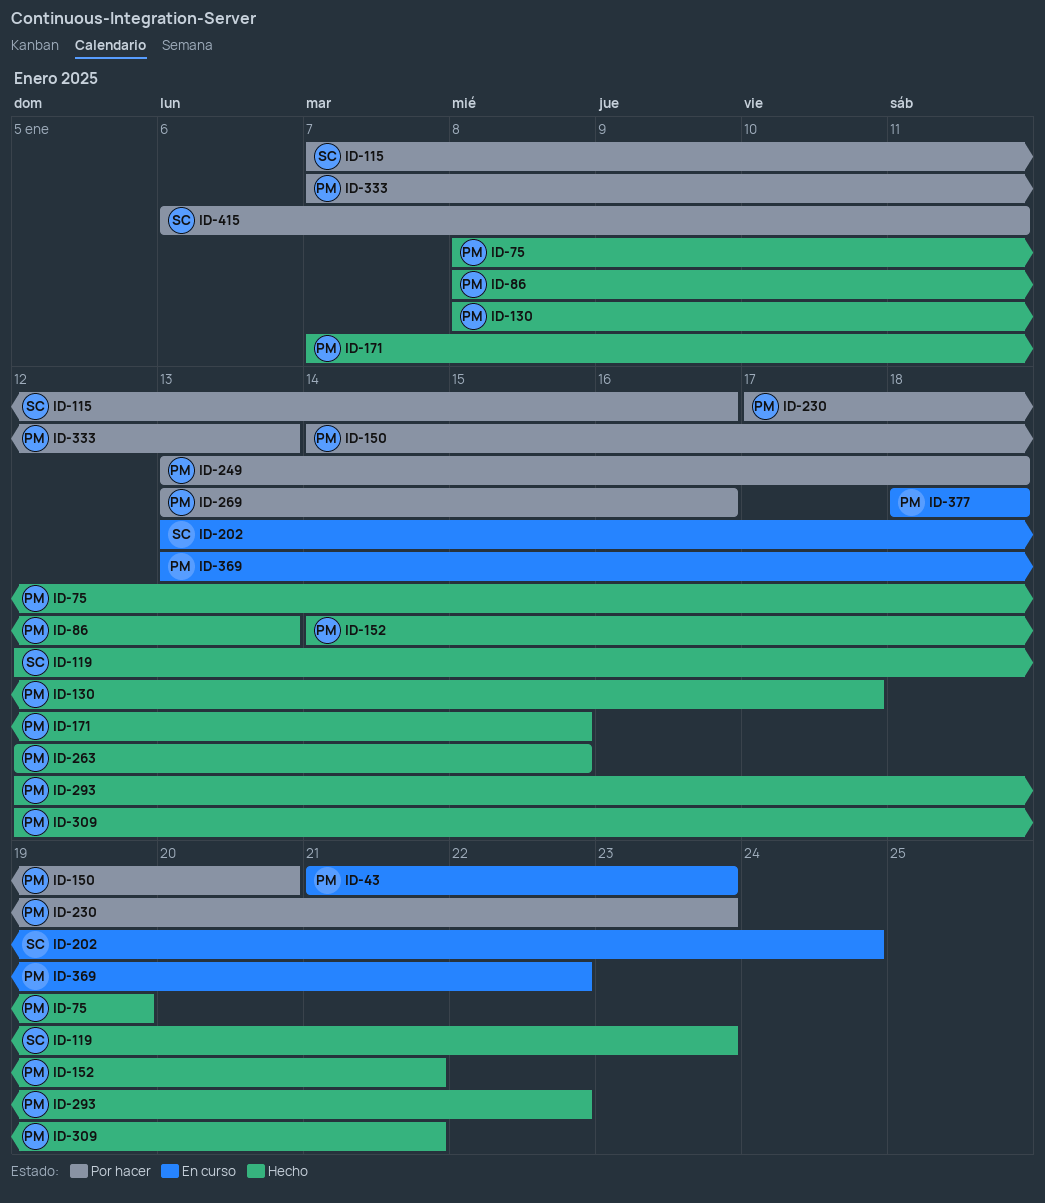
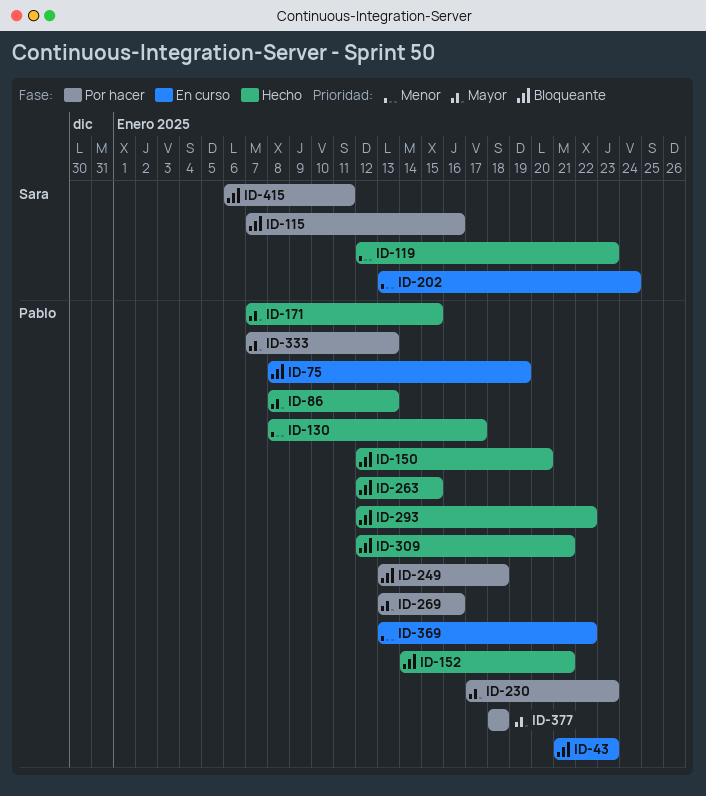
ID-75, status: Hecho -> En curso
ID-150, status: Por hacer -> Hecho
ID-150, start: Jan 14 -> Jan 12
ID-377, status: En curso -> Por hacer

